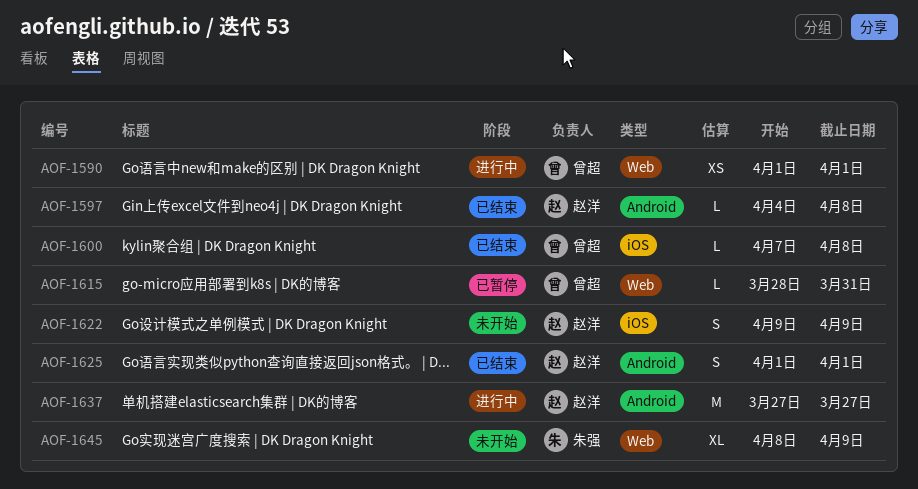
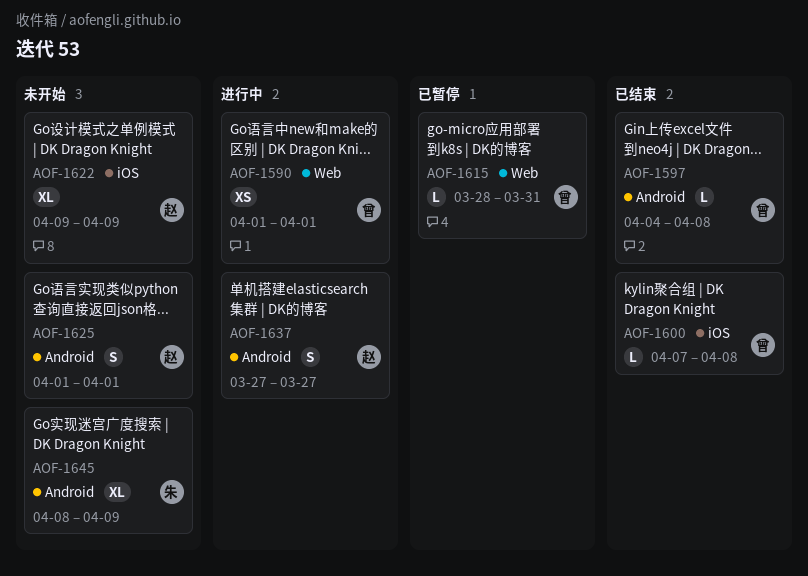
AOF-1597, owner: 赵洋 -> 曾超
AOF-1622, estimate: S -> XL
AOF-1625, status: 已结束 -> 未开始
AOF-1637, estimate: M -> S
AOF-1645, label: Web -> Android

